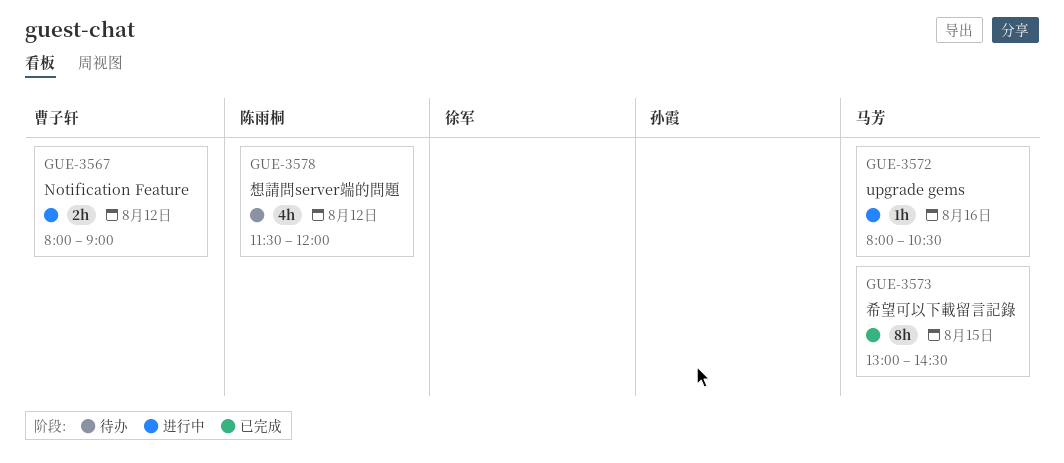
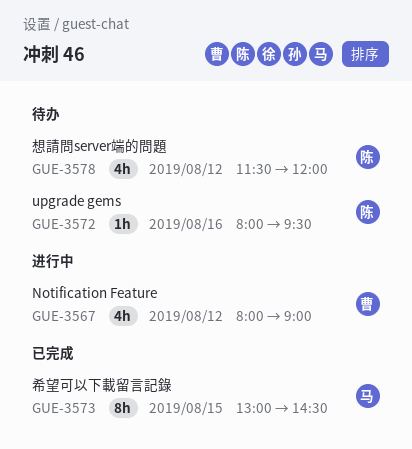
GUE-3567, estimate: 2h -> 4h
GUE-3572, status: 进行中 -> 待办
GUE-3572, owner: 马芳 -> 陈雨桐
GUE-3572, ends: 10:30 -> 09:30

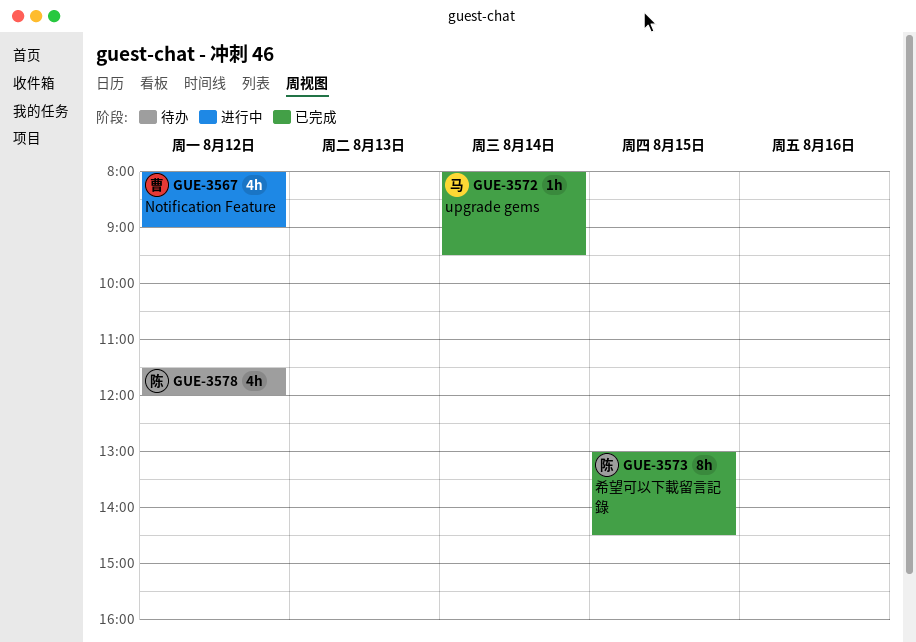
GUE-3572, status: 待办 -> 已完成
GUE-3572, owner: 陈 -> 马
GUE-3572, day: Aug 16 -> Aug 14
GUE-3573, owner: 马 -> 陈

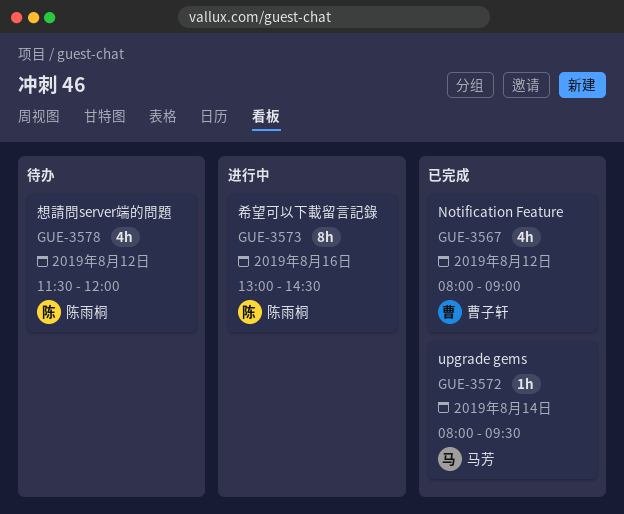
GUE-3567, status: 进行中 -> 已完成
GUE-3573, status: 已完成 -> 进行中
GUE-3573, day: Aug 15 -> Aug 16

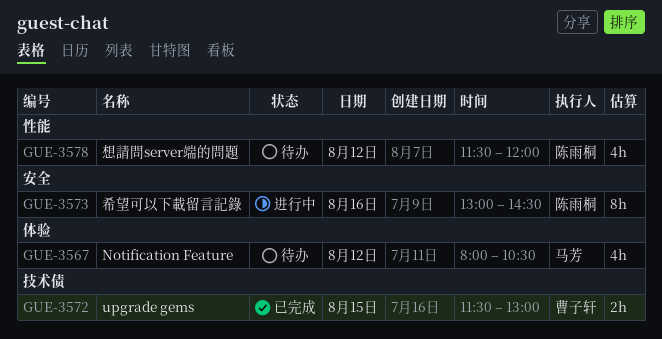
GUE-3567, status: 已完成 -> 待办
GUE-3567, owner: 曹子轩 -> 马芳
GUE-3567, ends: 09:00 -> 10:30
GUE-3572, owner: 马芳 -> 曹子轩
GUE-3572, estimate: 1h -> 2h
GUE-3572, day: Aug 14 -> Aug 15
GUE-3572, begins: 08:00 -> 11:30
GUE-3572, ends: 09:30 -> 13:00

